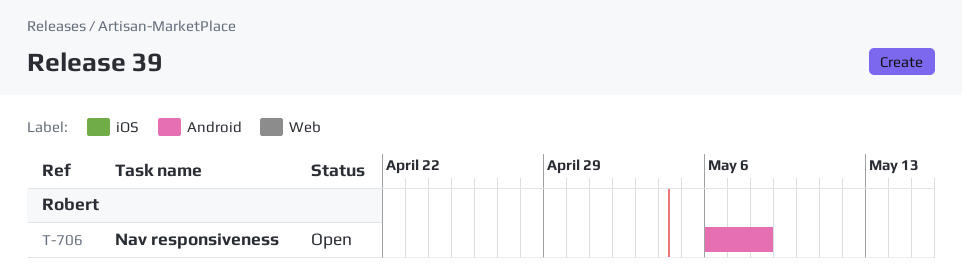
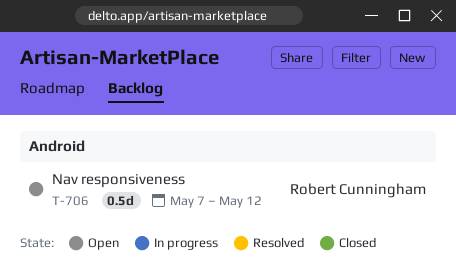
T-706, start: May 6 -> May 7
T-706, due: May 8 -> May 12

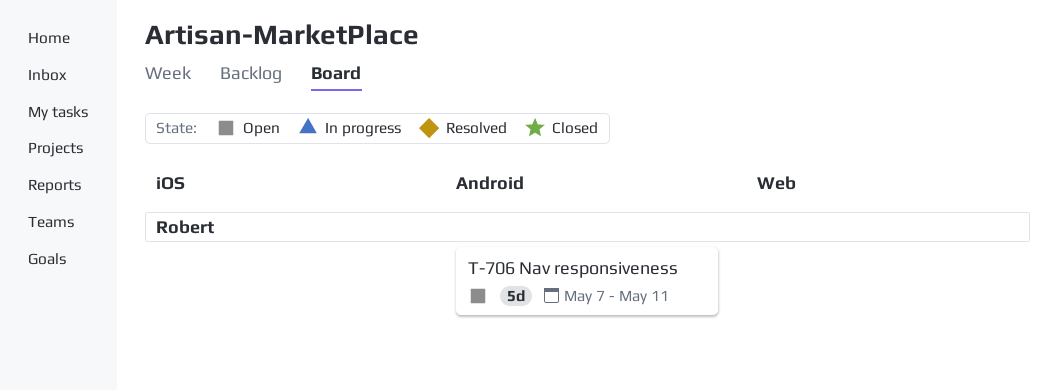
T-706, estimate: 0.5d -> 5d
T-706, due: May 12 -> May 11

